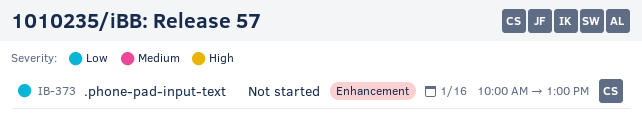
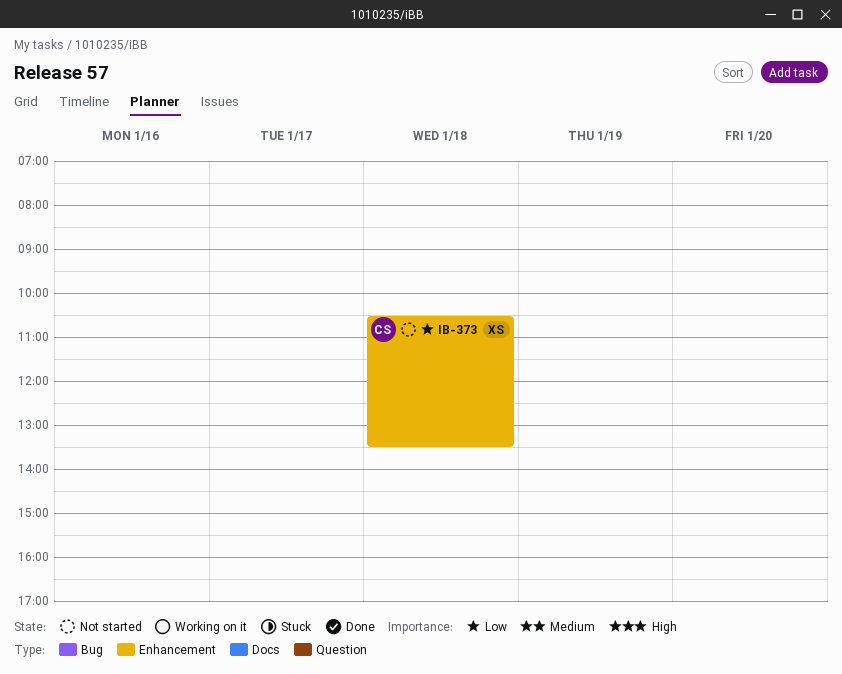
IB-373, day: Jan 16 -> Jan 18
IB-373, begins: 10:00 -> 10:30
IB-373, ends: 13:00 -> 13:30

